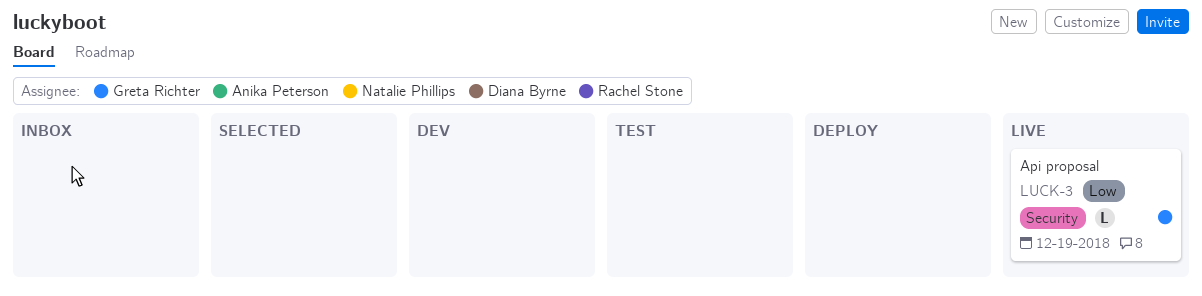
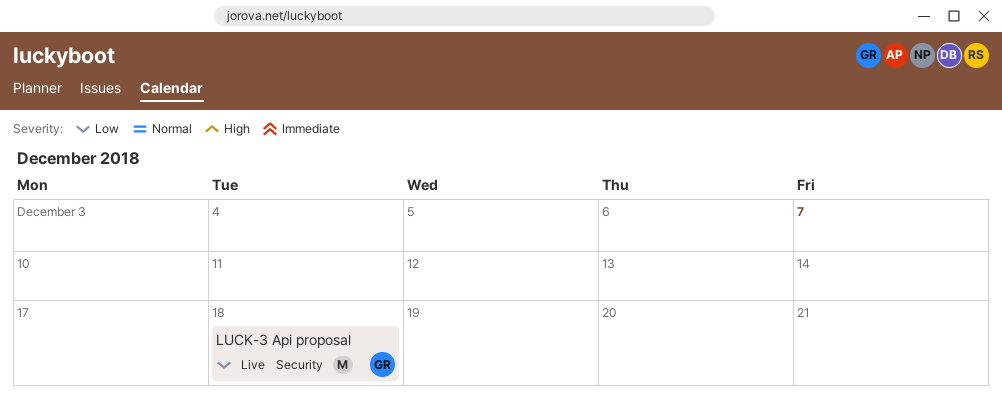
LUCK-3, estimate: L -> M
LUCK-3, due: Dec 19 -> Dec 18

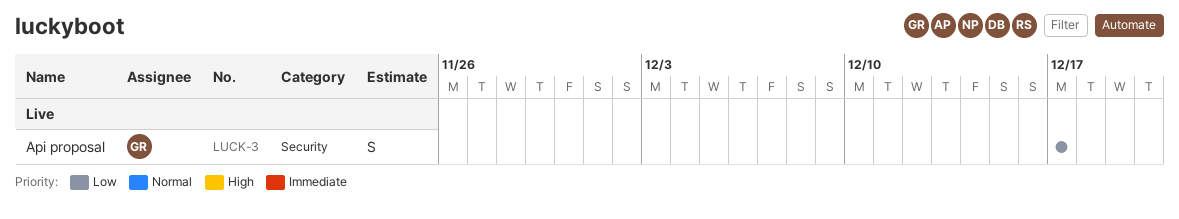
LUCK-3, estimate: M -> S
LUCK-3, due: Dec 18 -> Dec 17

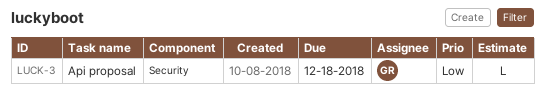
LUCK-3, estimate: S -> L
LUCK-3, due: Dec 17 -> Dec 18

